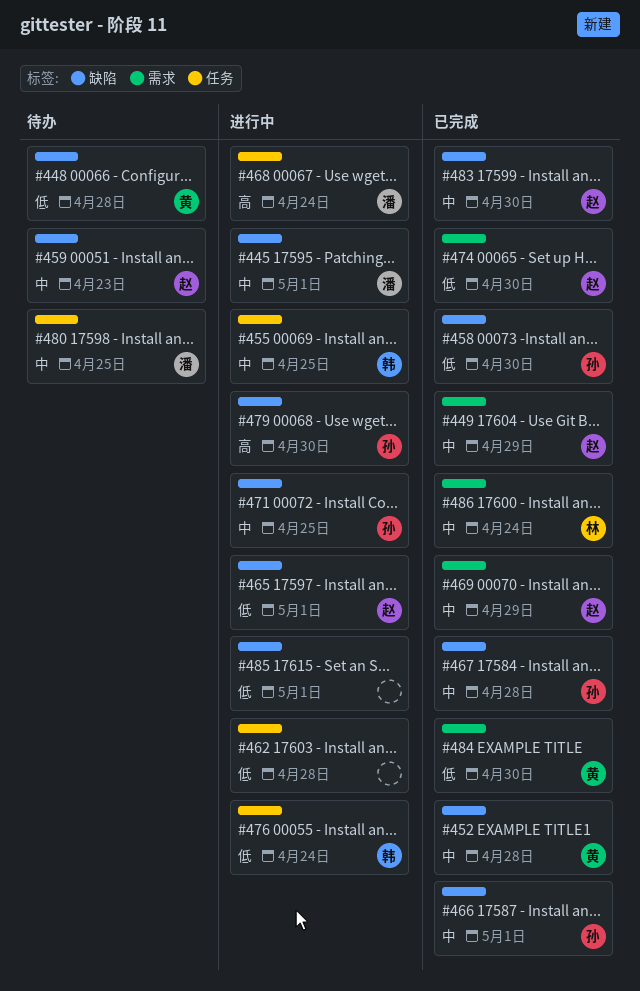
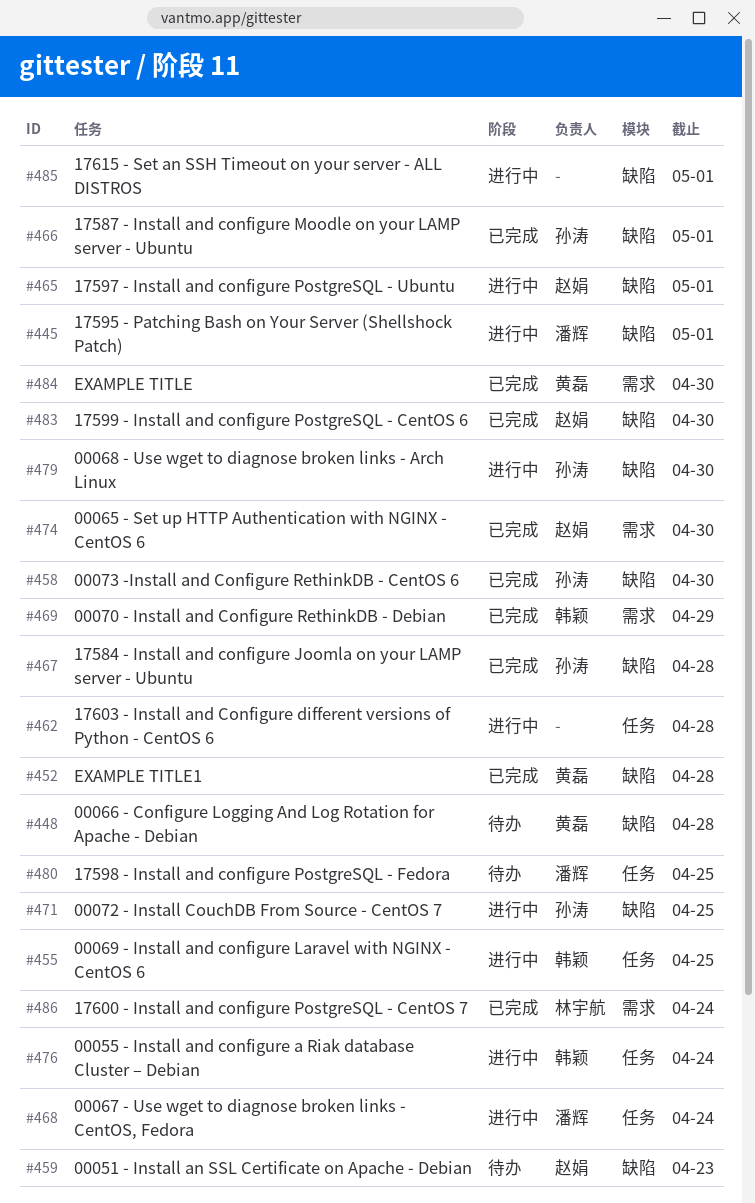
#449: present -> none
#469, owner: 赵娟 -> 韩颖

